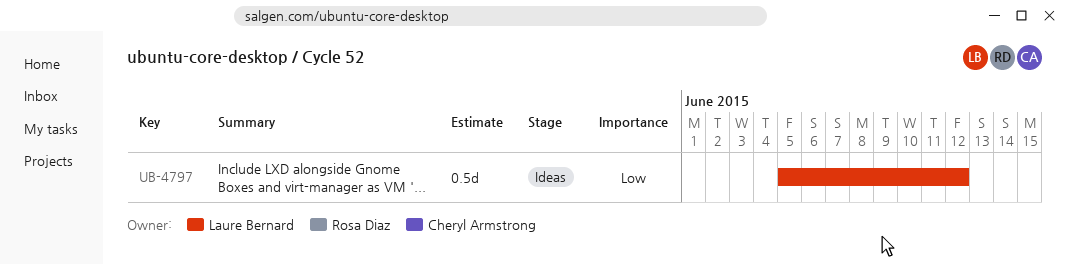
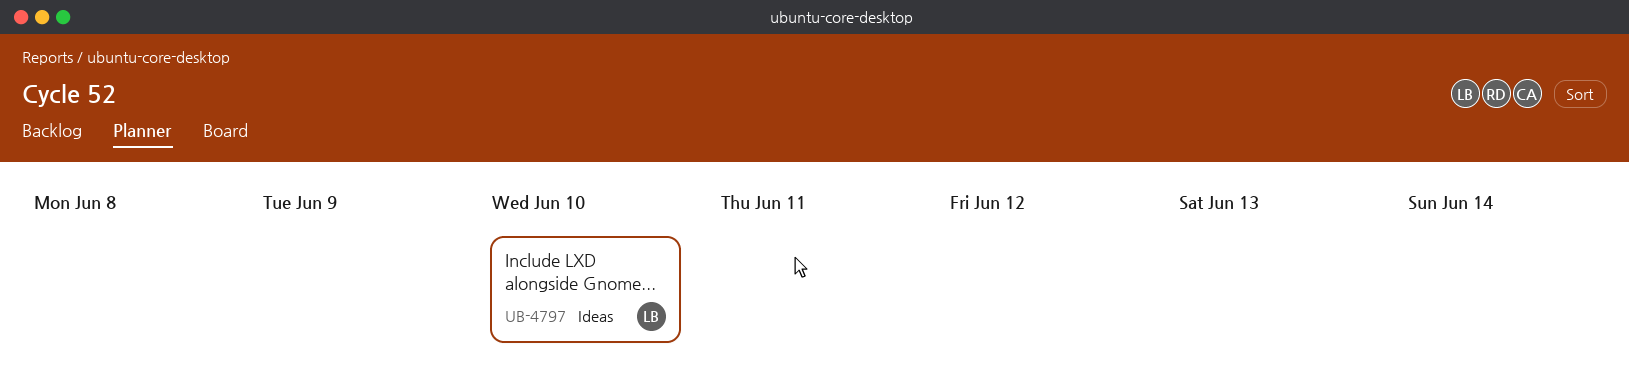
UB-4797, due: Jun 12 -> Jun 10

